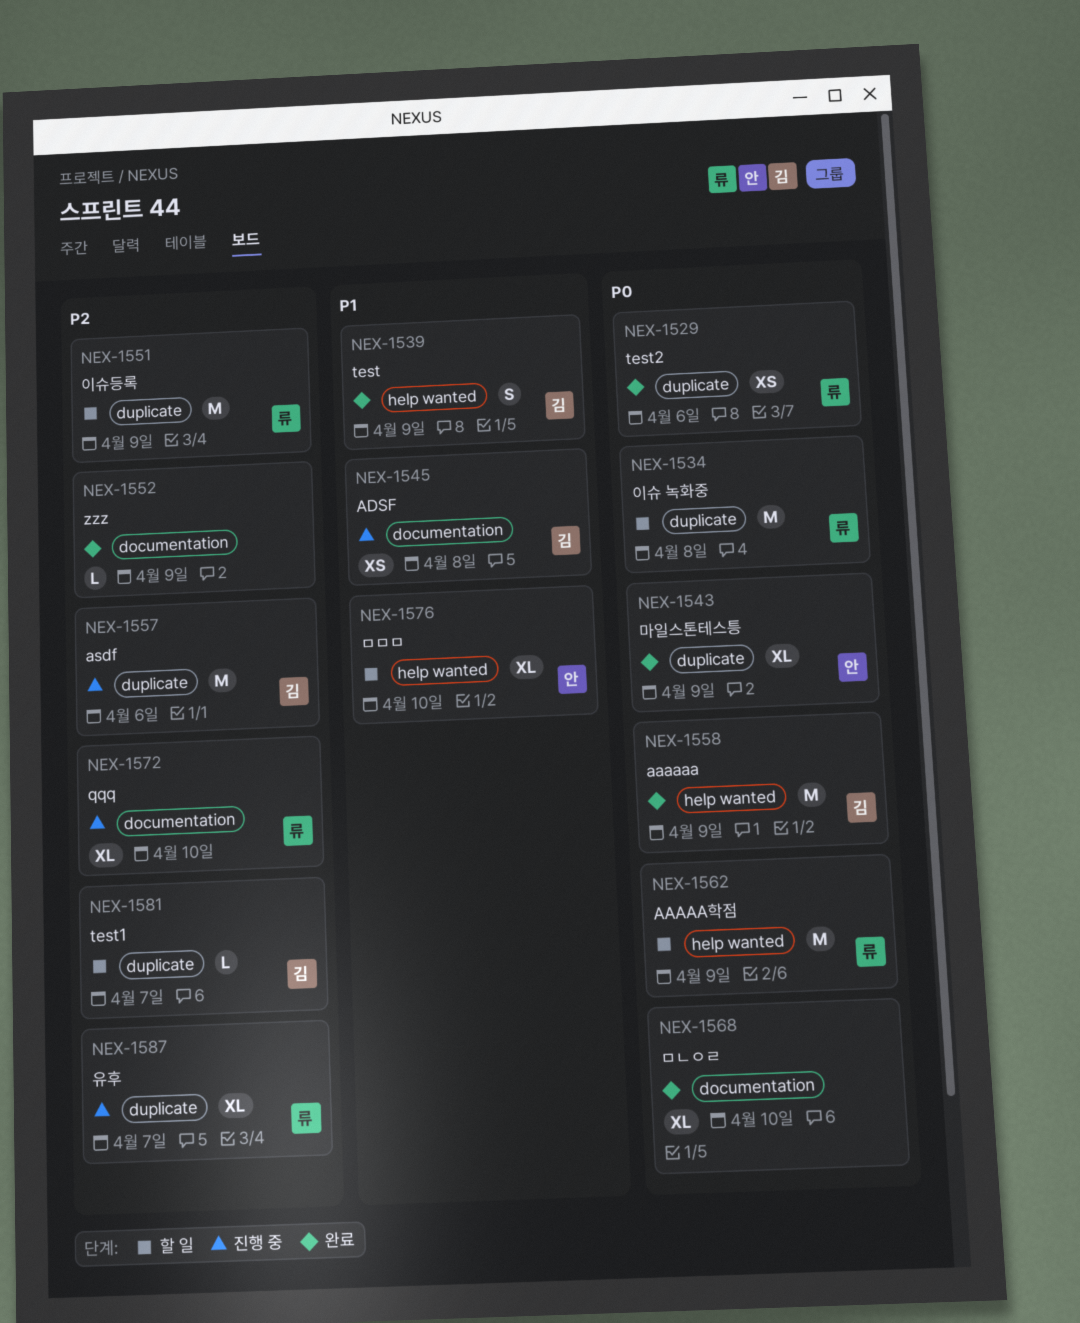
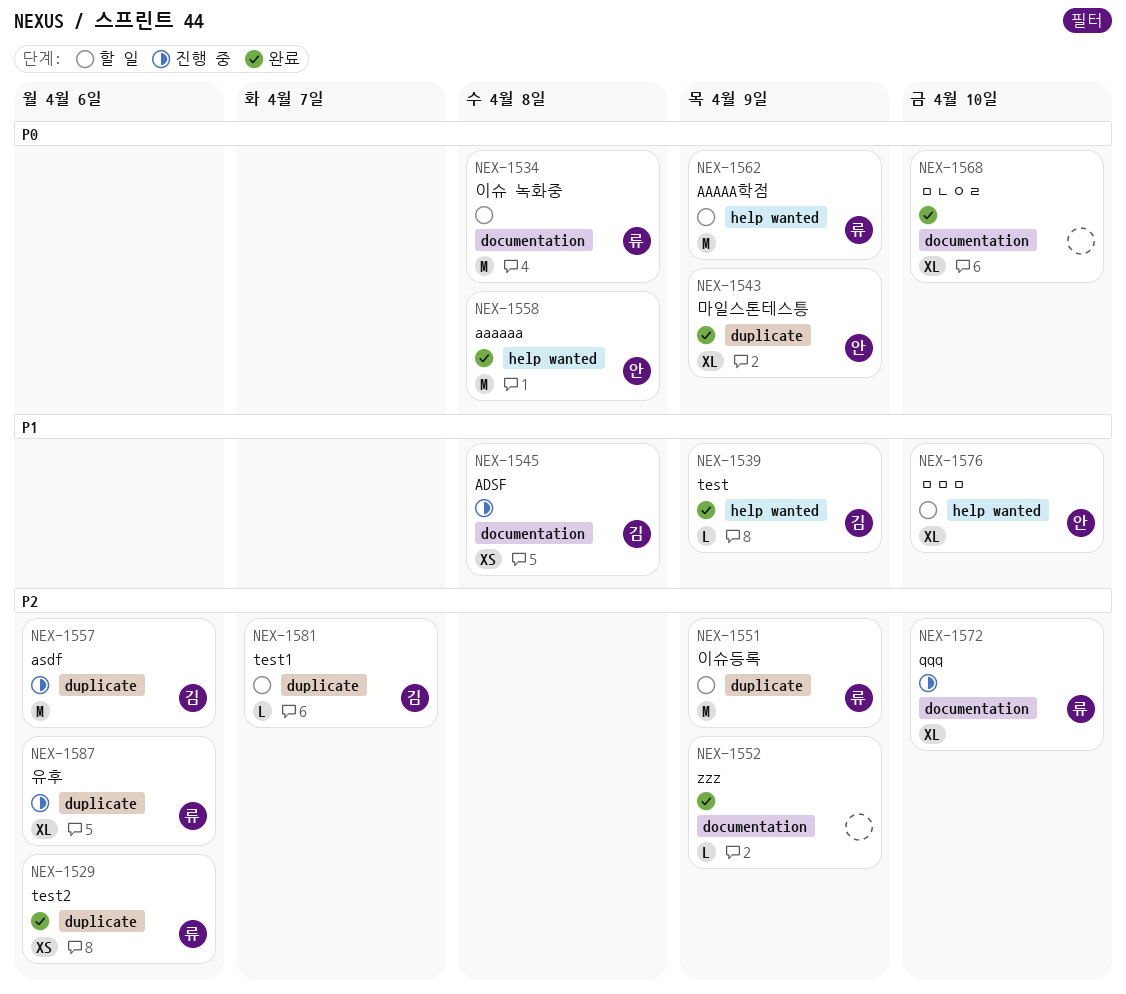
NEX-1529, priority: P0 -> P2
NEX-1534, label: duplicate -> documentation
NEX-1539, estimate: S -> L
NEX-1558, owner: 김 -> 안
NEX-1558, due: Apr 9 -> Apr 8
NEX-1587, due: Apr 7 -> Apr 6

